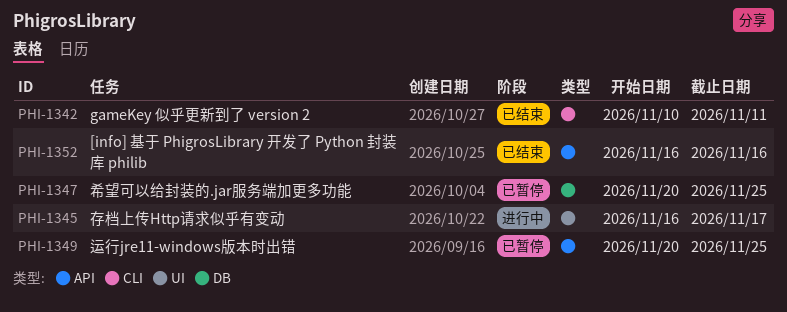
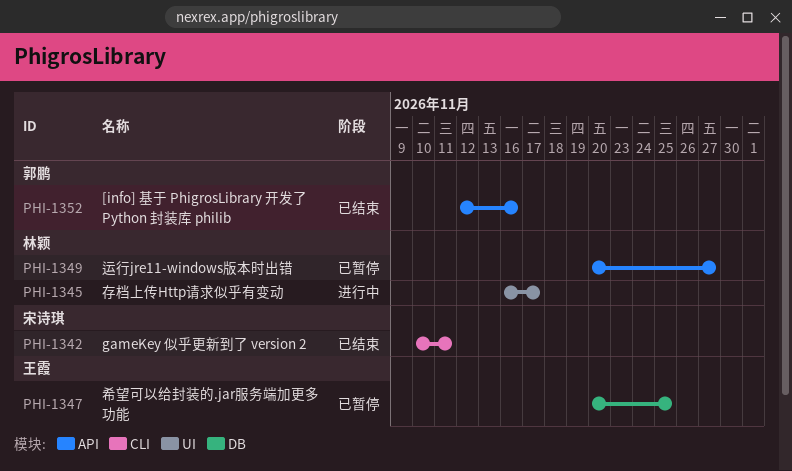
PHI-1349, due: Nov 25 -> Nov 27
PHI-1352, start: Nov 16 -> Nov 12

